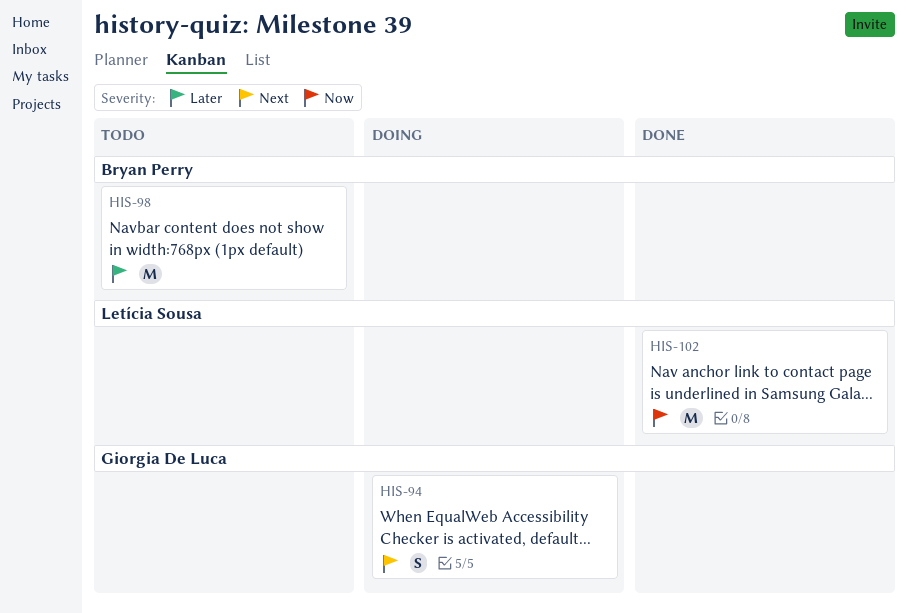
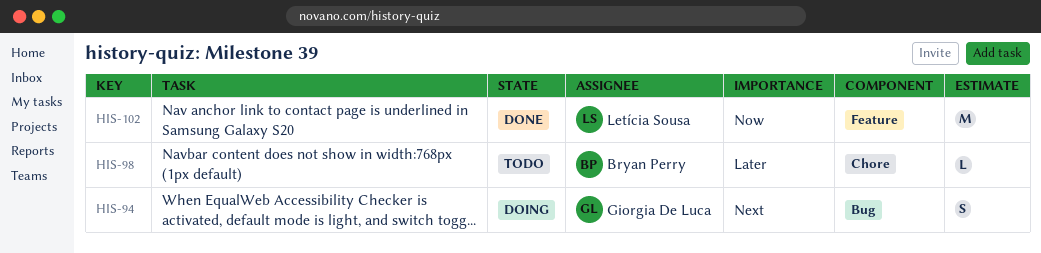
HIS-98, estimate: M -> L

